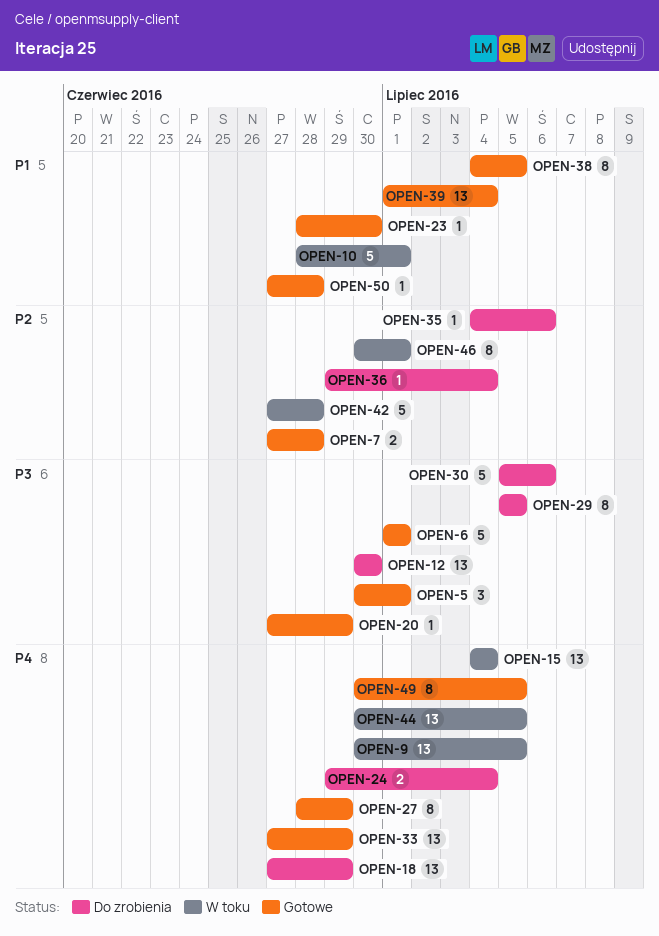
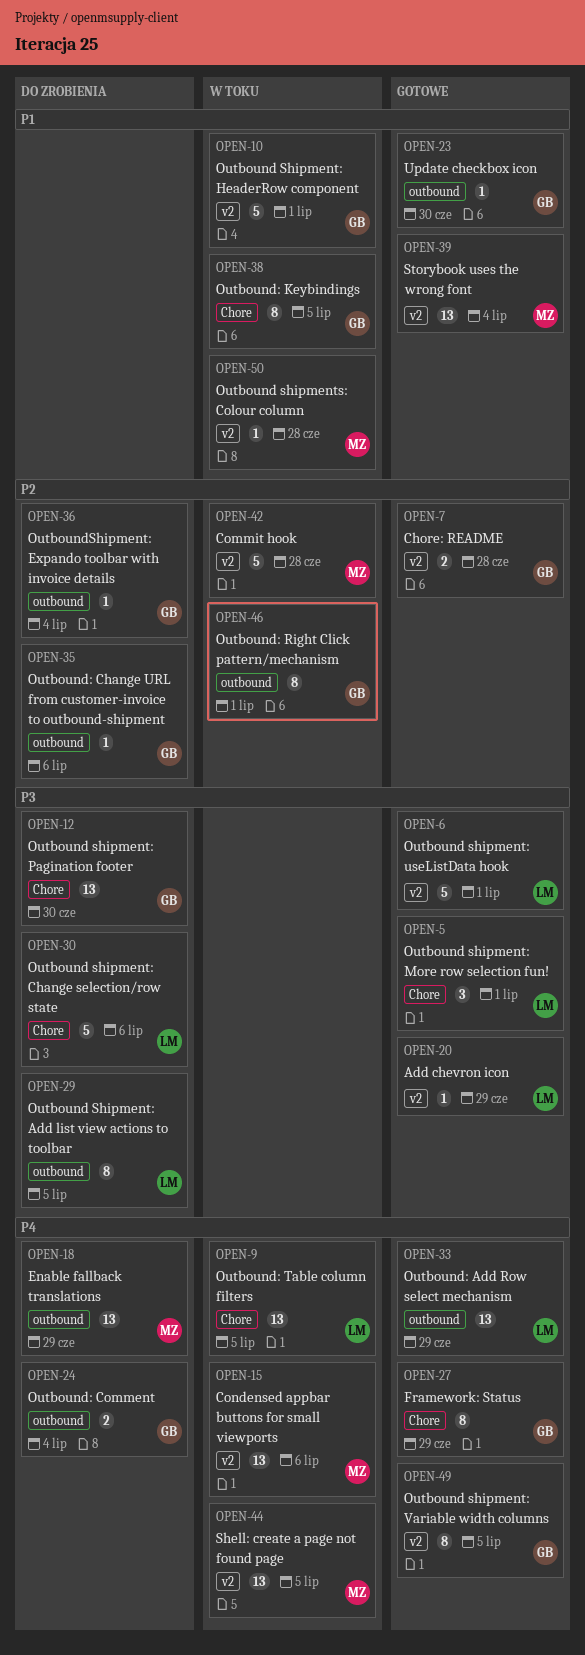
OPEN-15, due: Jul 4 -> Jul 6
OPEN-38, status: Gotowe -> W toku
OPEN-50, status: Gotowe -> W toku

